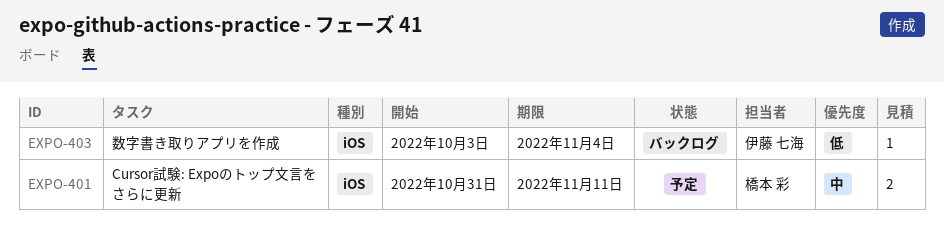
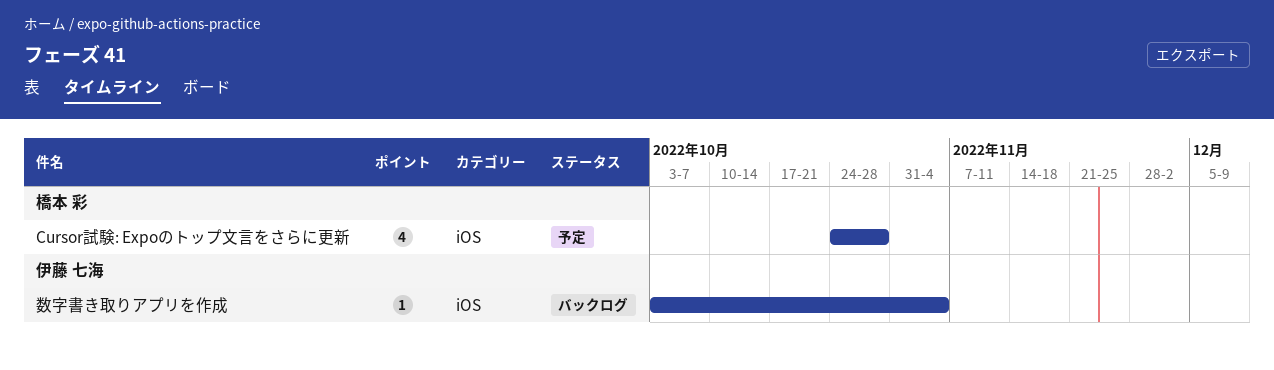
Cursor試験: Expoのトップ文言をさらに更新, estimate: 2 -> 4
Cursor試験: Expoのトップ文言をさらに更新, start: Oct 31 -> Oct 24
Cursor試験: Expoのトップ文言をさらに更新, due: Nov 11 -> Oct 28

